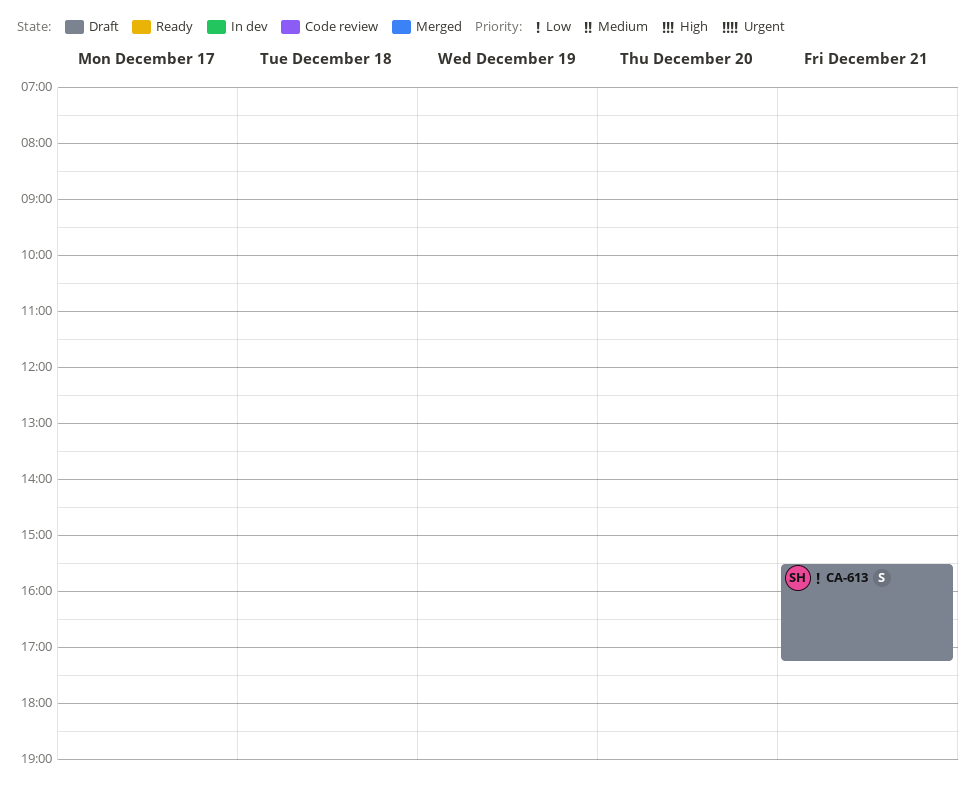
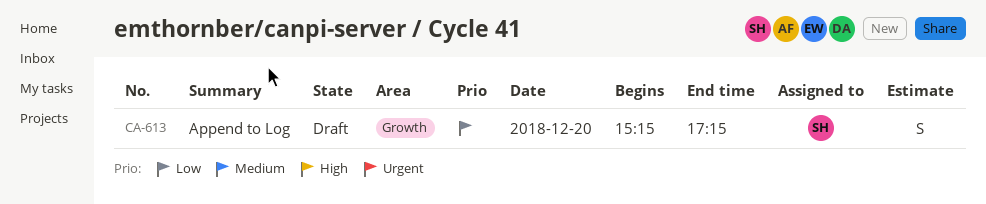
CA-613, day: Dec 21 -> Dec 20
CA-613, begins: 15:30 -> 15:15

